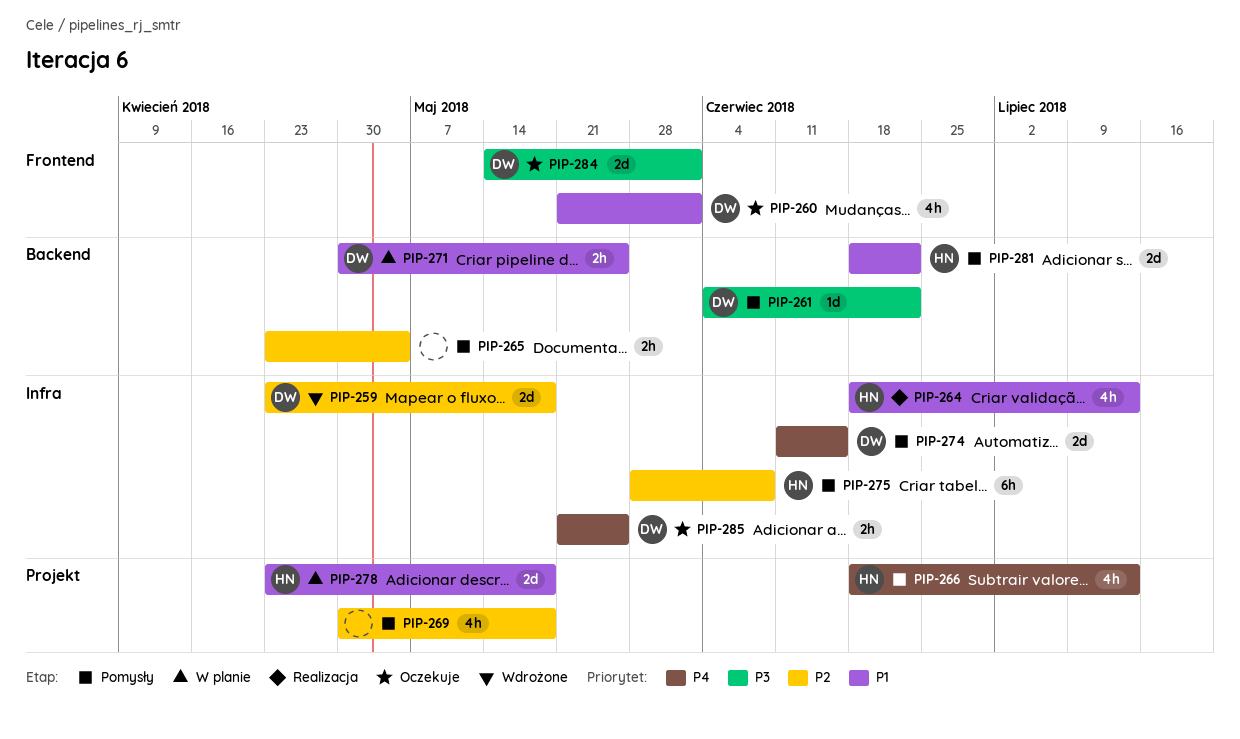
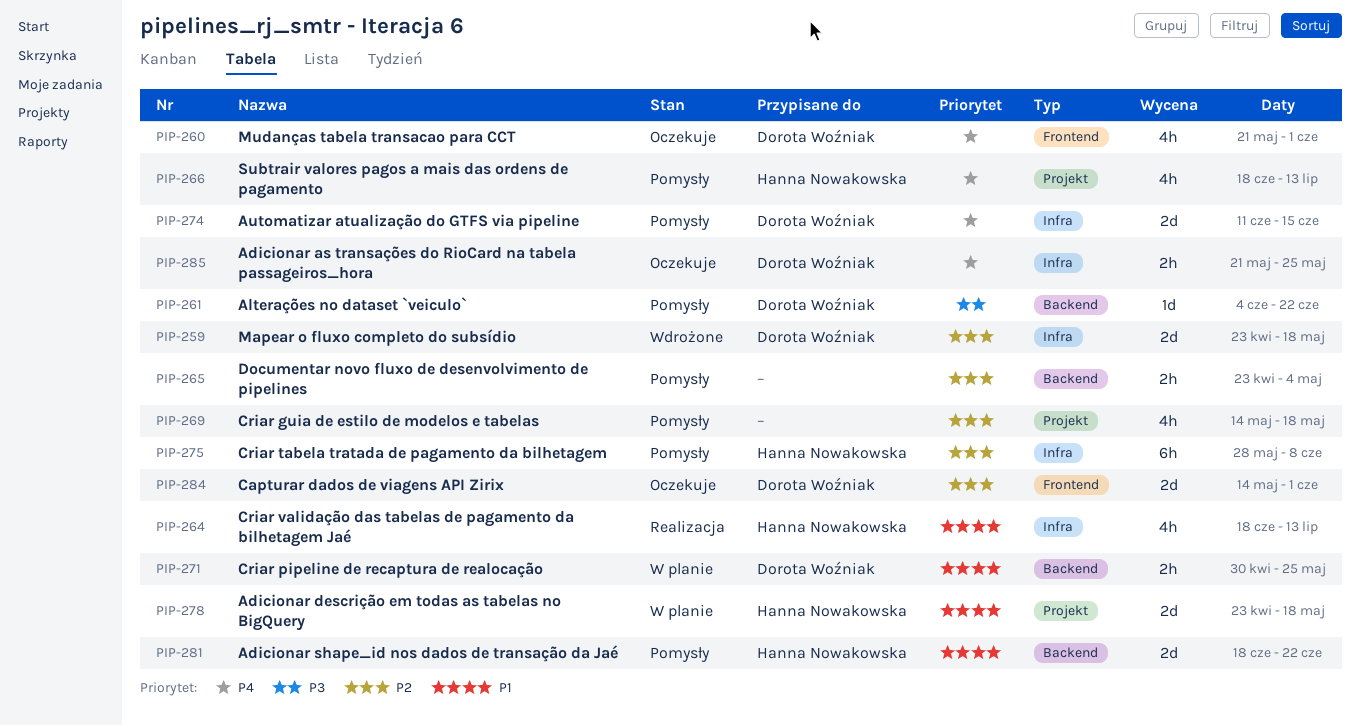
PIP-260, priority: P1 -> P4
PIP-269, start: Apr 30 -> May 14
PIP-284, priority: P3 -> P2

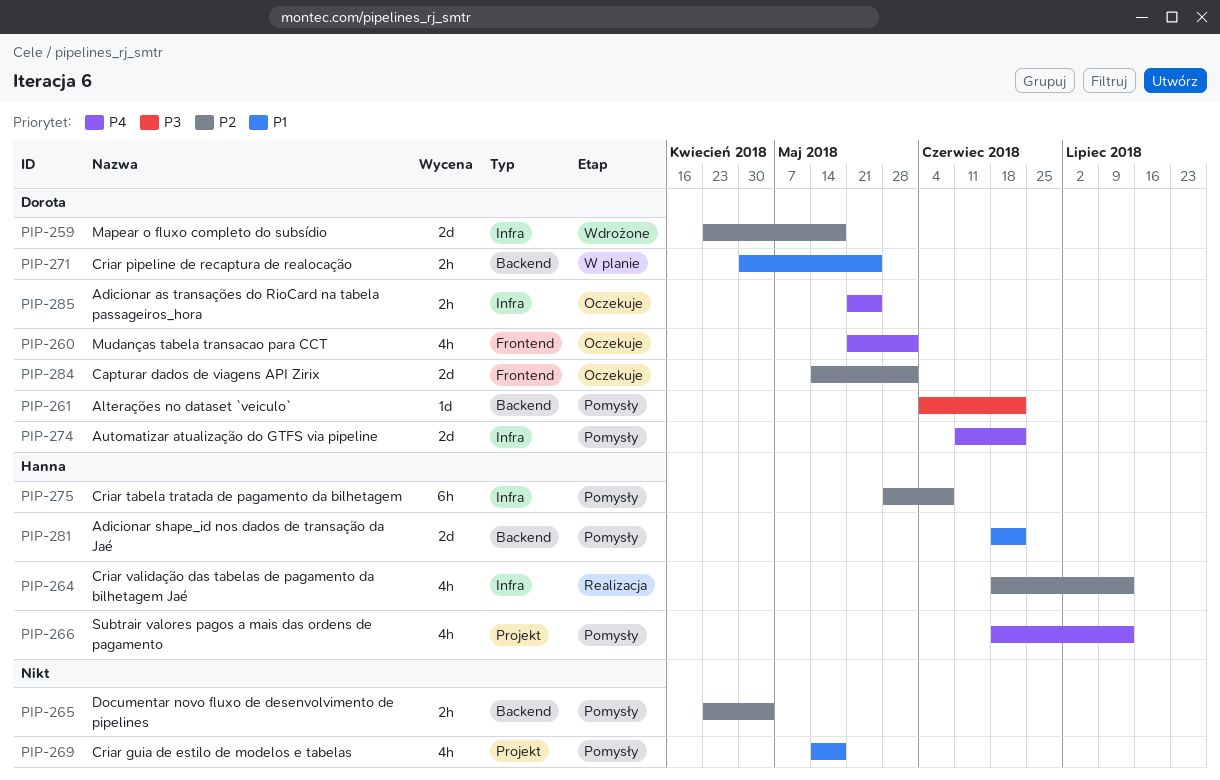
PIP-264, priority: P1 -> P2
PIP-269, priority: P2 -> P1
PIP-274, due: Jun 15 -> Jun 22
PIP-278: present -> none

